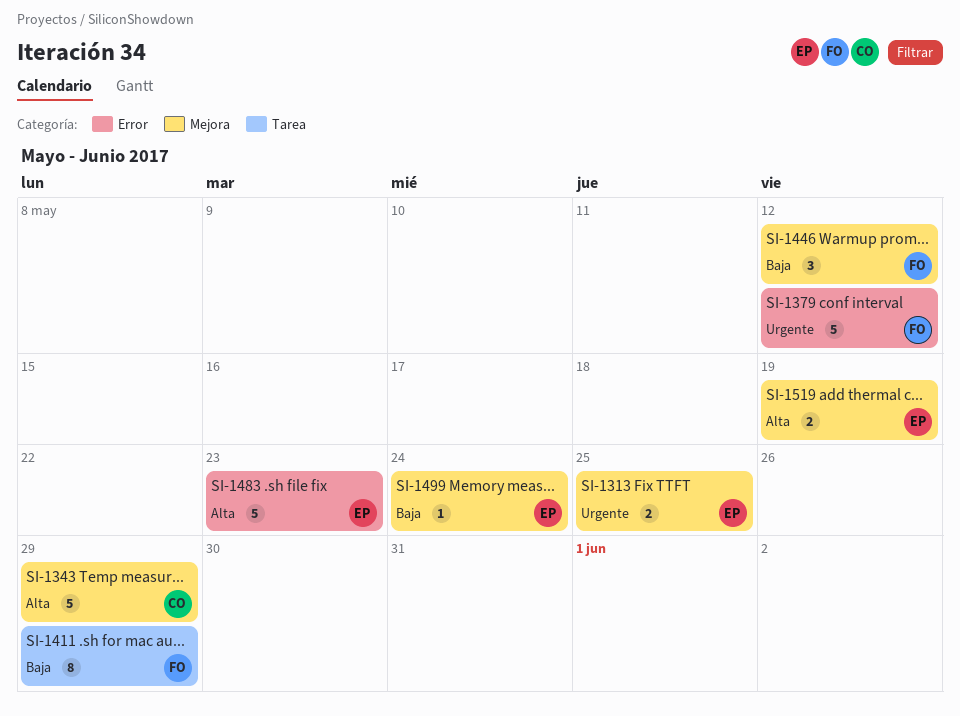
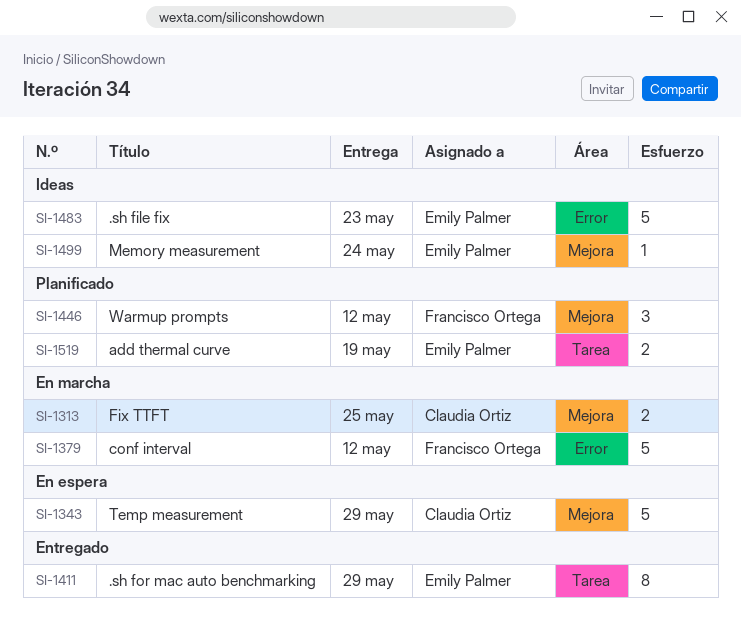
SI-1313, owner: Emily Palmer -> Claudia Ortiz
SI-1411, owner: Francisco Ortega -> Emily Palmer
SI-1519, label: Mejora -> Tarea

